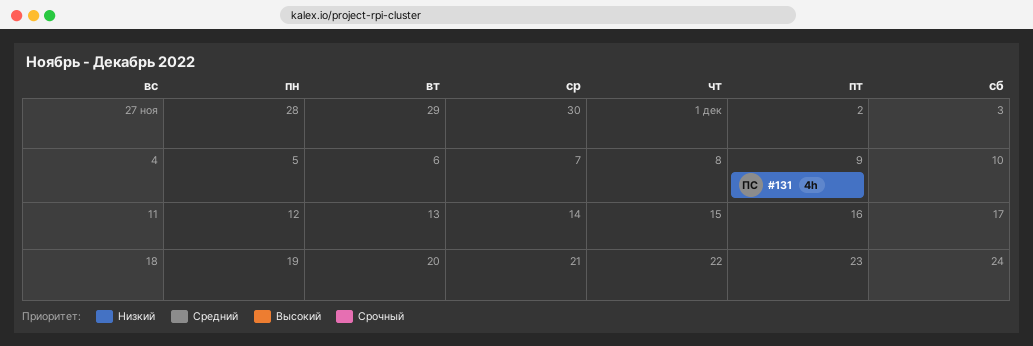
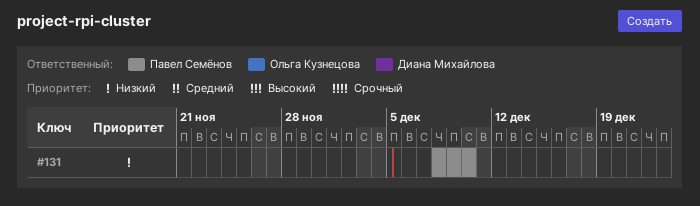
#131, start: Dec 9 -> Dec 8
#131, due: Dec 9 -> Dec 10

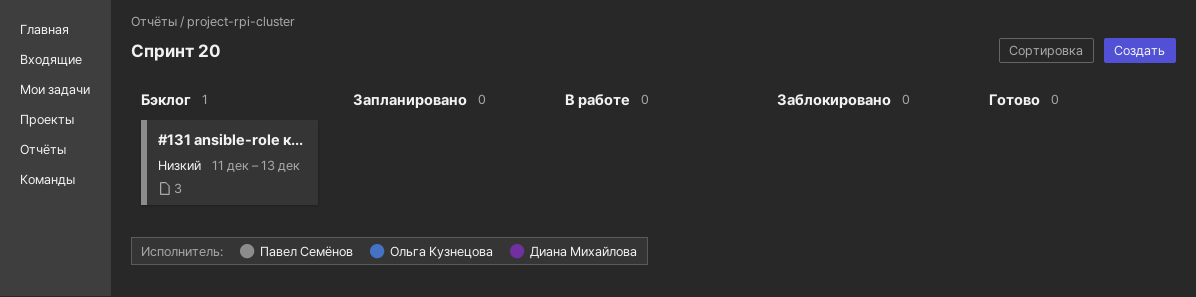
#131, start: Dec 8 -> Dec 11
#131, due: Dec 10 -> Dec 13

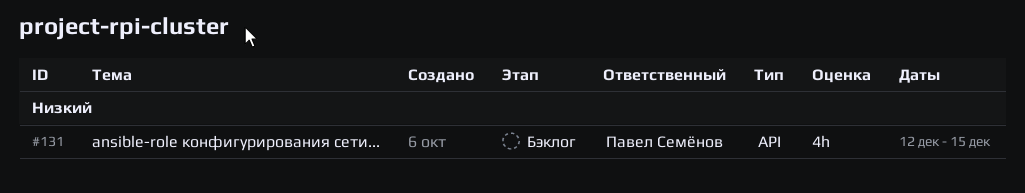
#131, start: Dec 11 -> Dec 12
#131, due: Dec 13 -> Dec 15

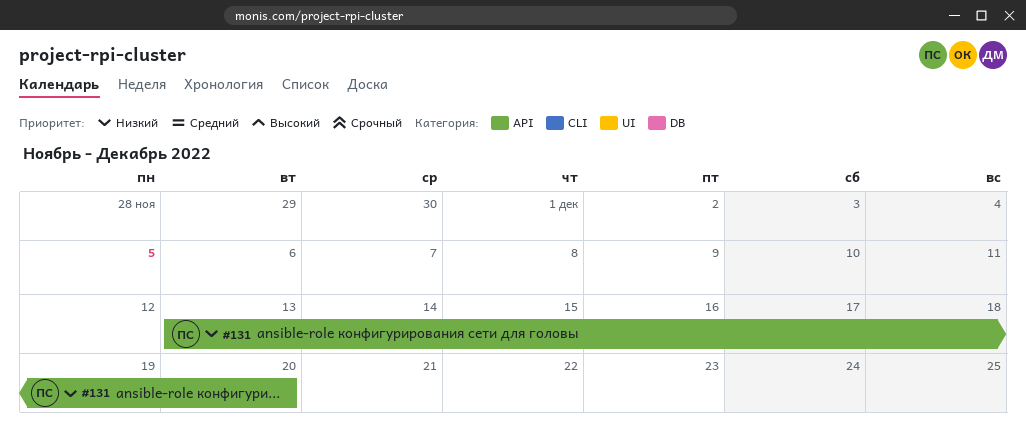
#131, start: Dec 12 -> Dec 13
#131, due: Dec 15 -> Dec 20

